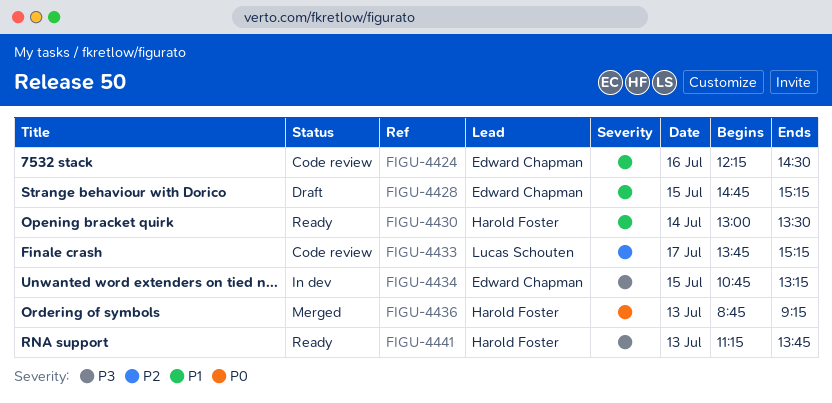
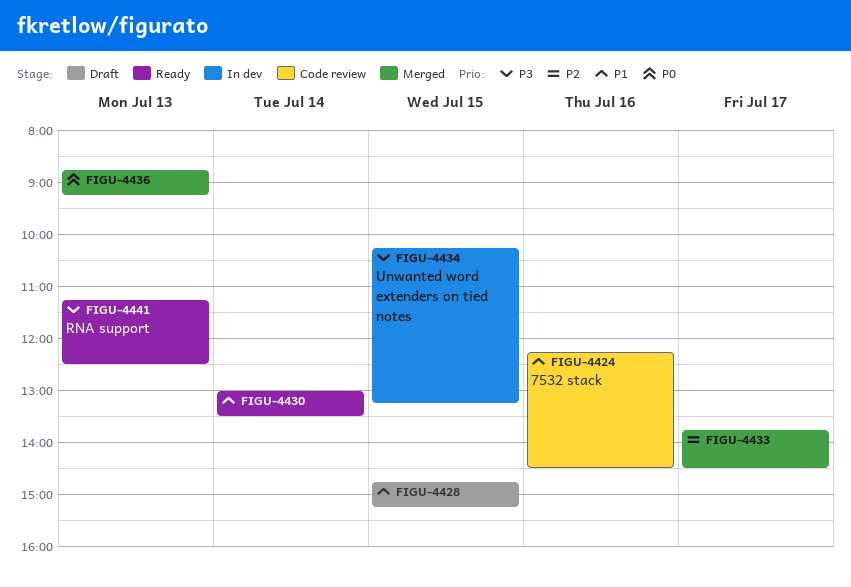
FIGU-4433, status: Code review -> Merged
FIGU-4433, ends: 15:15 -> 14:30
FIGU-4434, begins: 10:45 -> 10:15
FIGU-4441, ends: 13:45 -> 12:30

